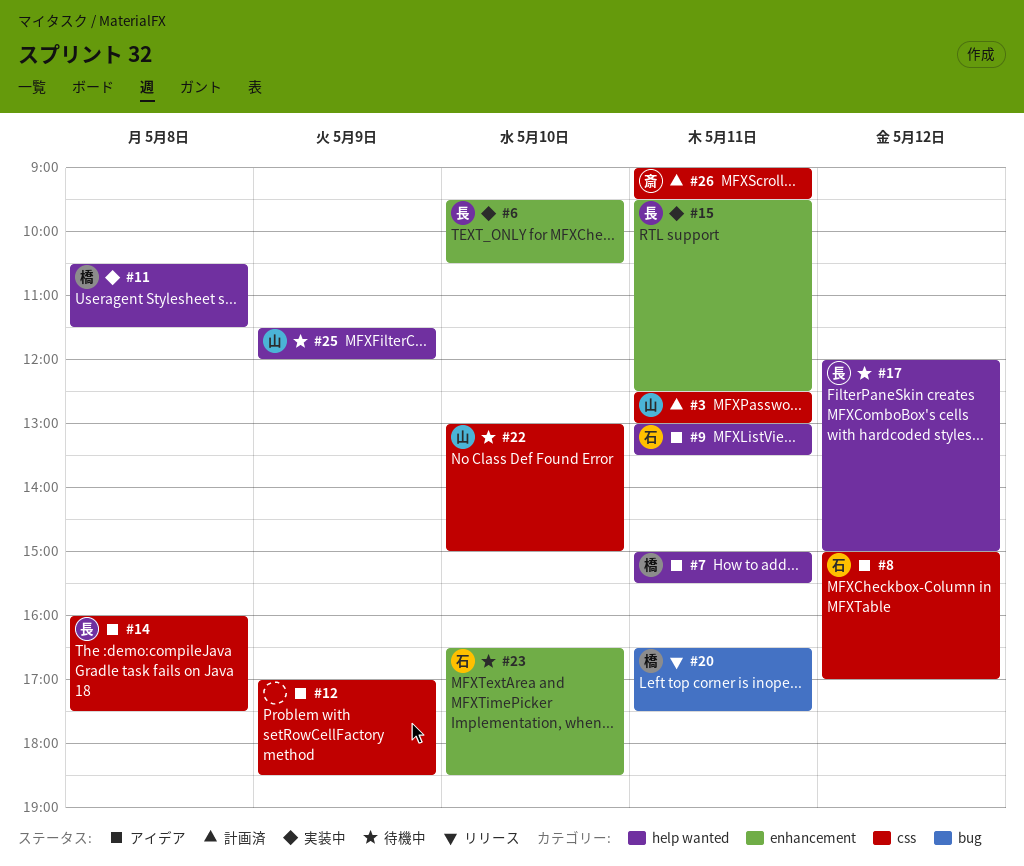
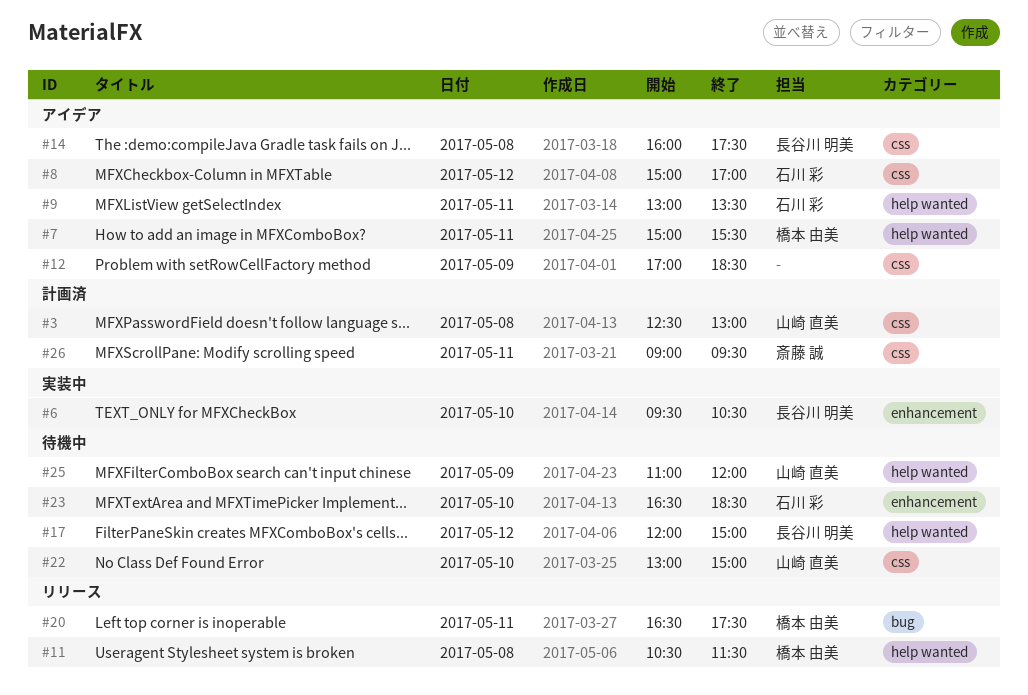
#3, day: May 11 -> May 8
#11, status: 実装中 -> リリース
#15: present -> none
#25, begins: 11:30 -> 11:00

